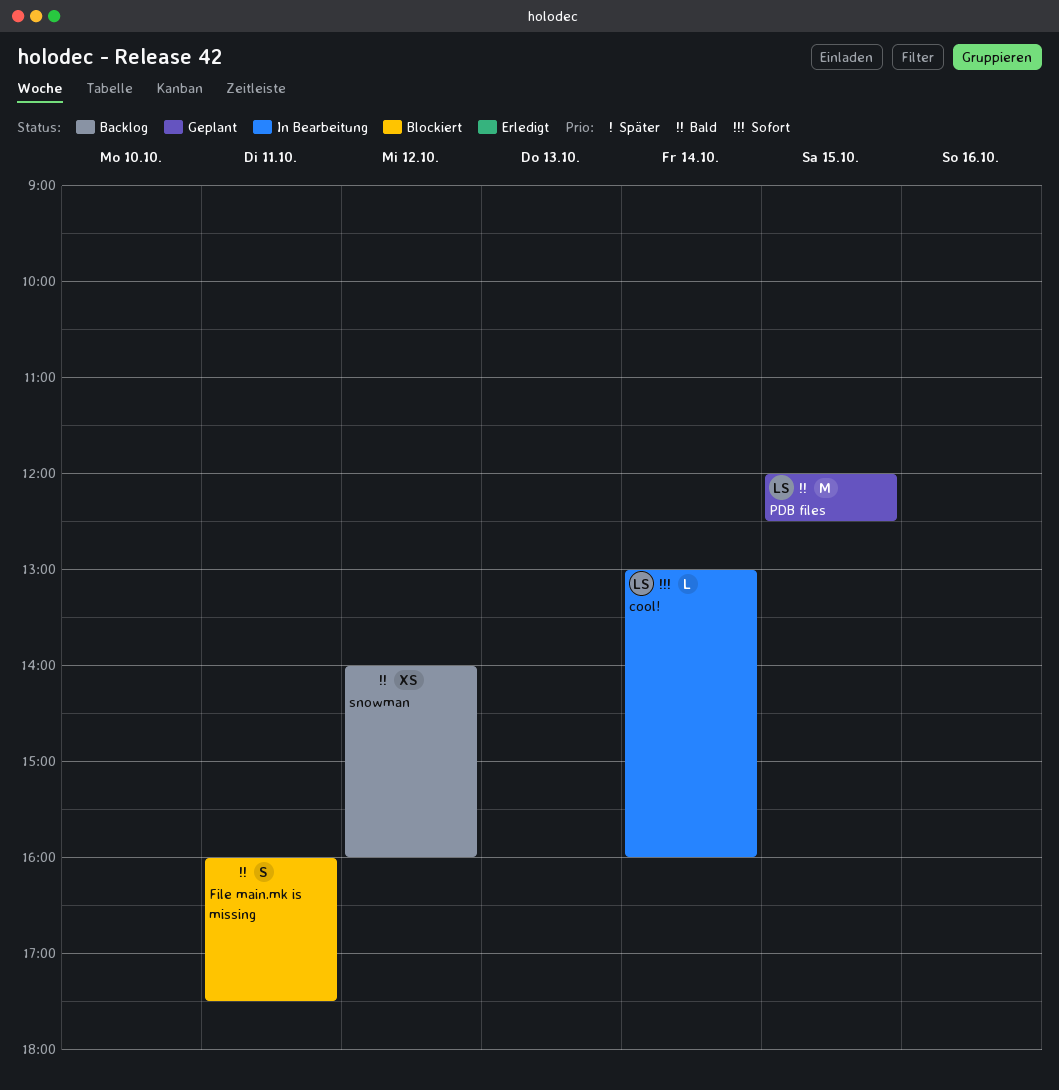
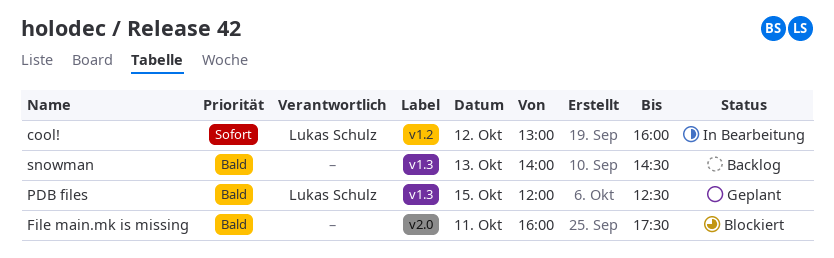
cool!, day: Oct 14 -> Oct 12
snowman, day: Oct 12 -> Oct 13
snowman, ends: 16:00 -> 14:30

